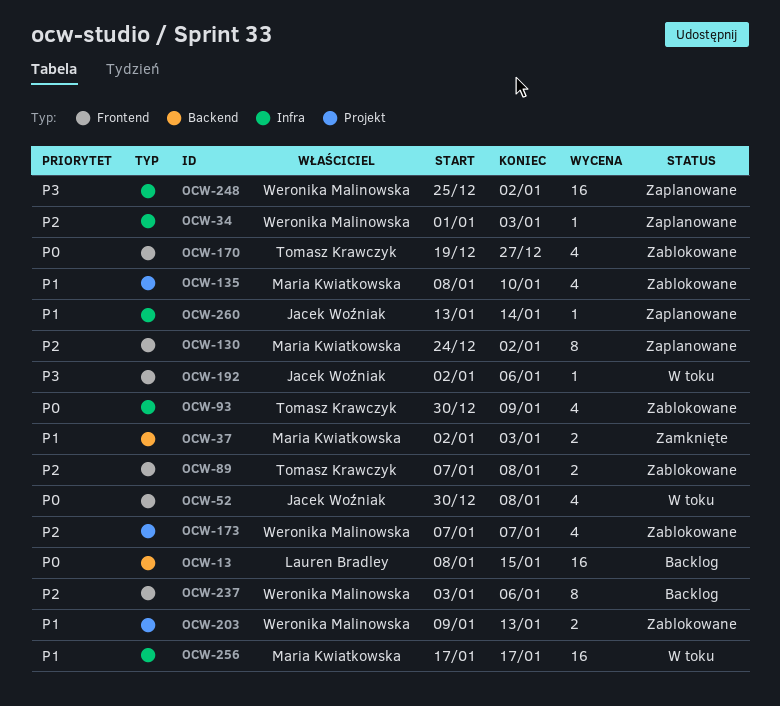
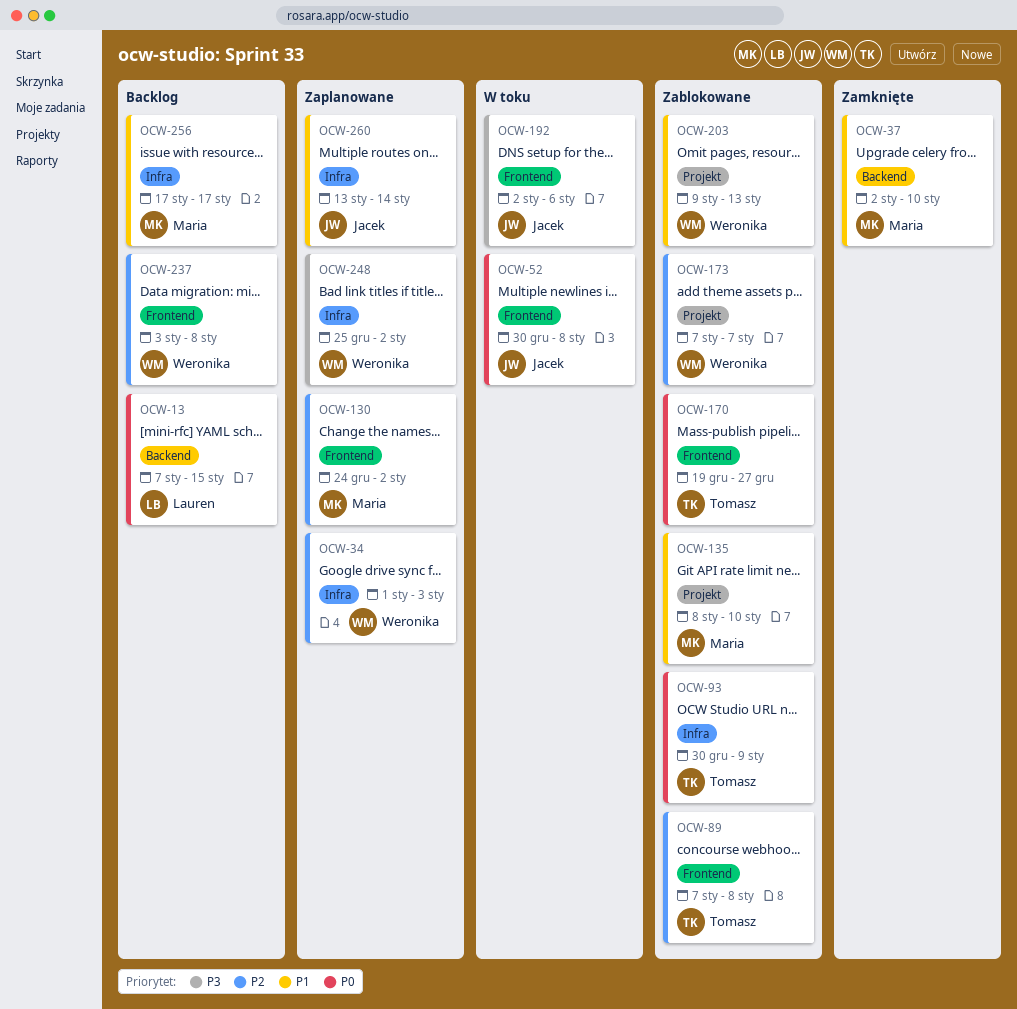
OCW-13, start: Jan 8 -> Jan 7
OCW-37, due: Jan 3 -> Jan 10
OCW-237, due: Jan 6 -> Jan 8
OCW-256, status: W toku -> Backlog

